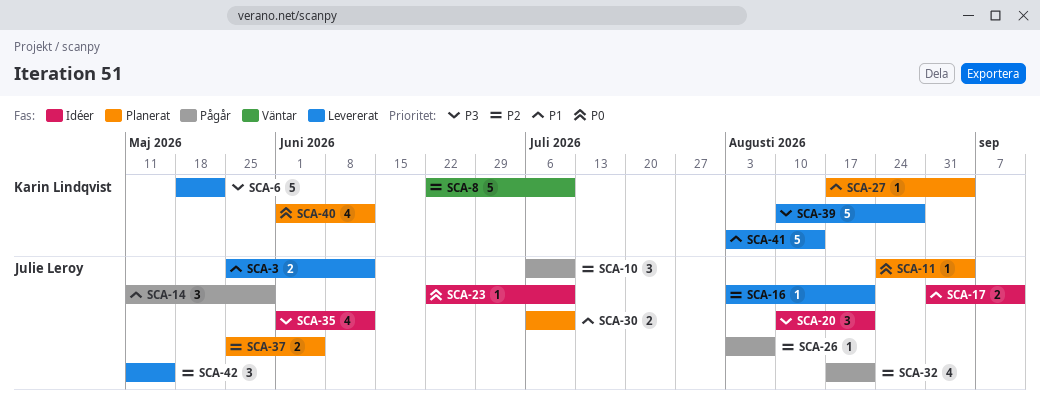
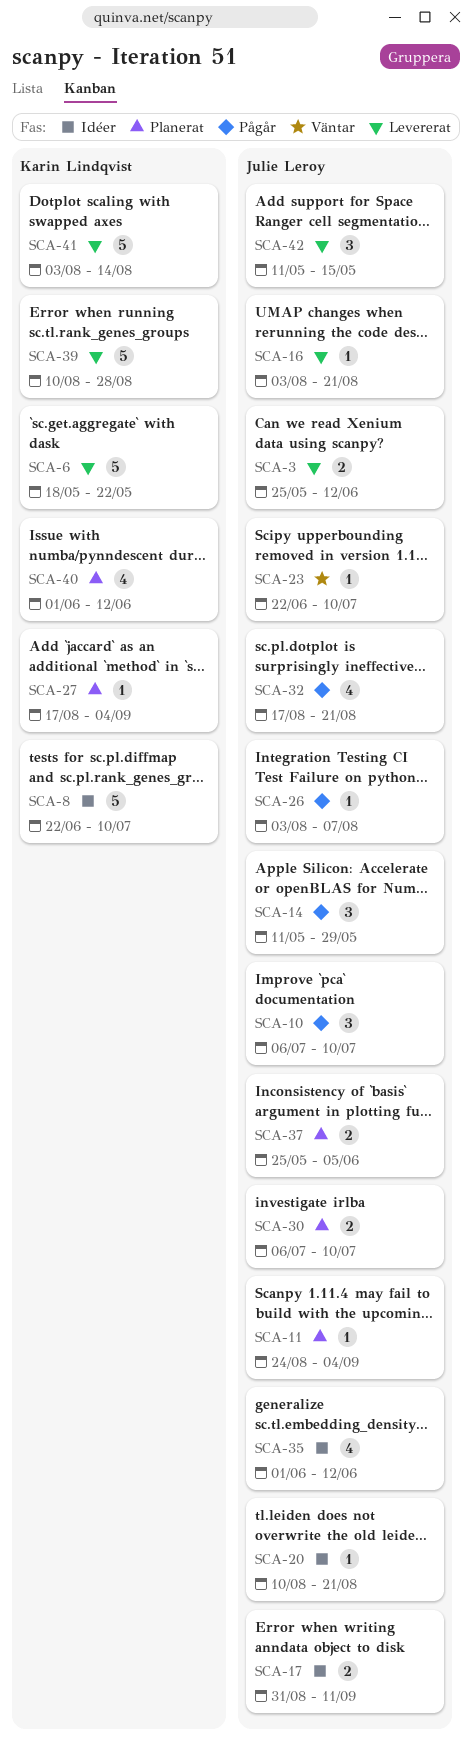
SCA-8, status: Väntar -> Idéer
SCA-20, estimate: 3 -> 1
SCA-23, status: Idéer -> Väntar

